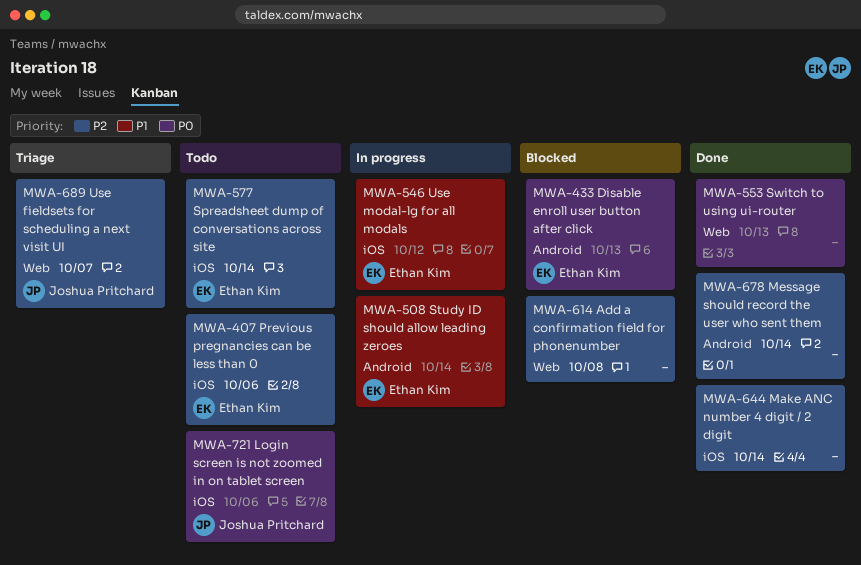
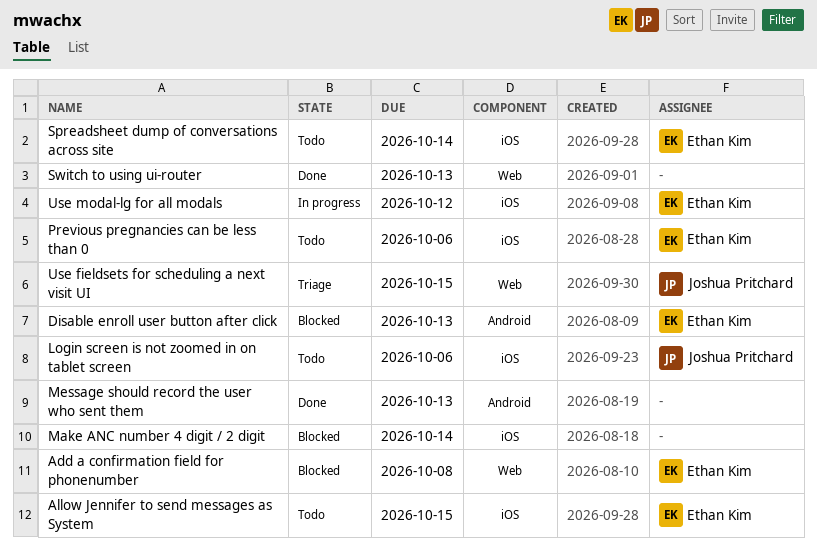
Add a confirmation field for phonenumber, owner: none -> Ethan Kim
Allow Jennifer to send messages as System: none -> present
Make ANC number 4 digit / 2 digit, status: Done -> Blocked
Message should record the user who sent them, due: Oct 14 -> Oct 13
Study ID should allow leading zeroes: present -> none
Use fieldsets for scheduling a next visit UI, due: Oct 7 -> Oct 15

